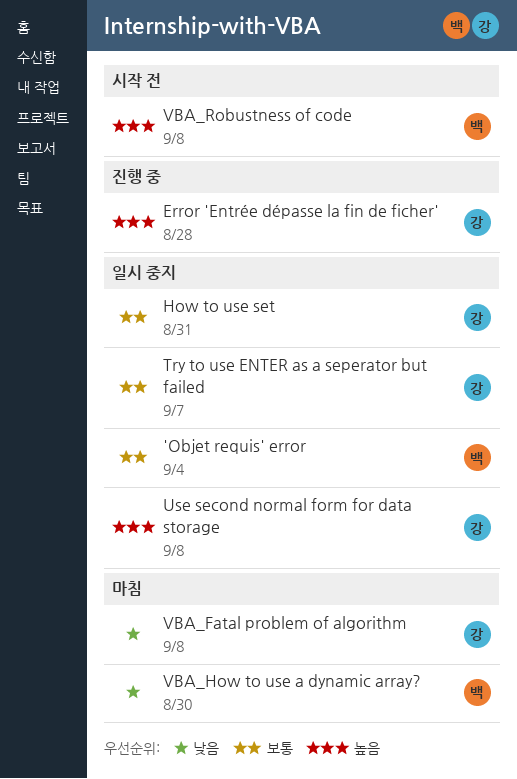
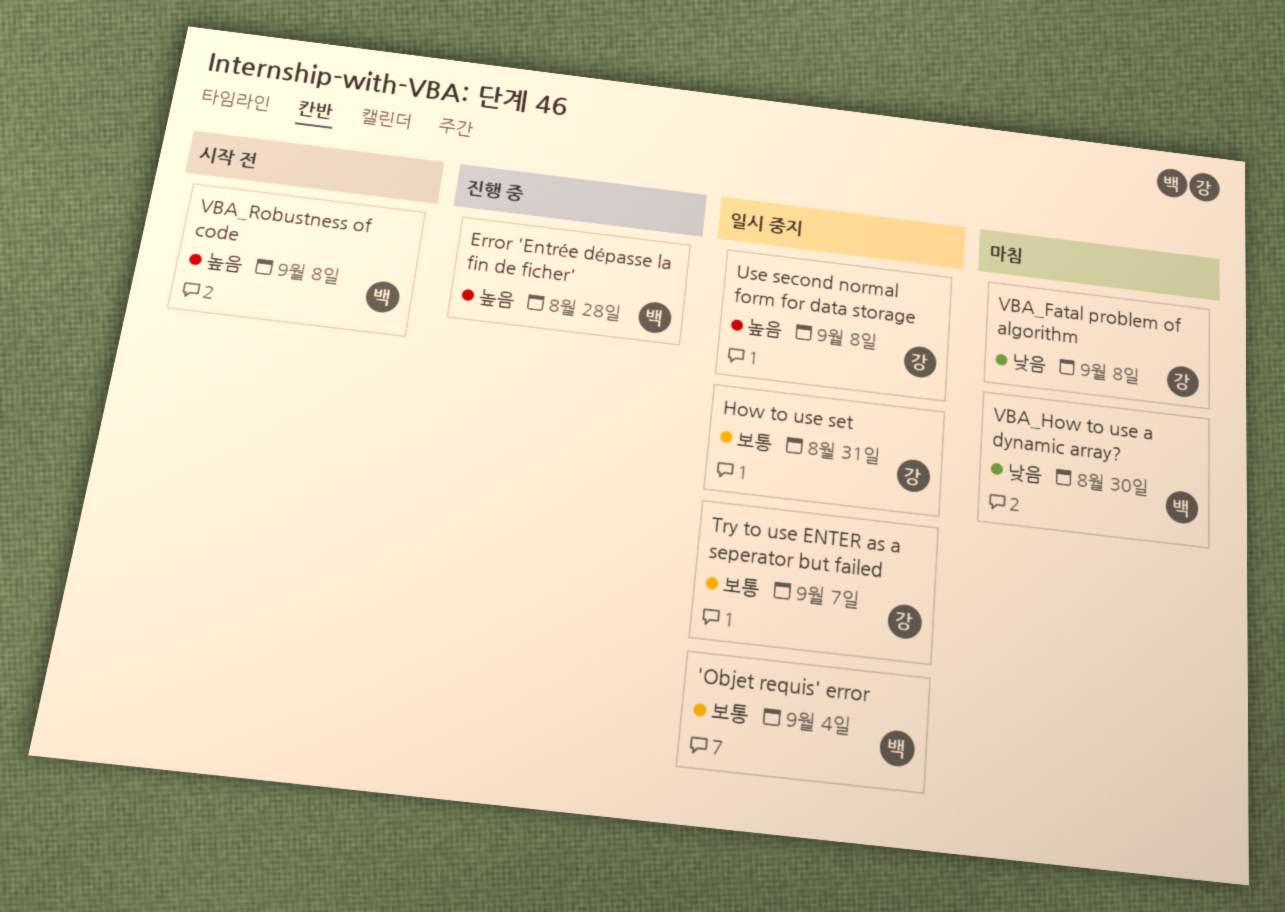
Error 'Entrée dépasse la fin de ficher', owner: 강 -> 백

